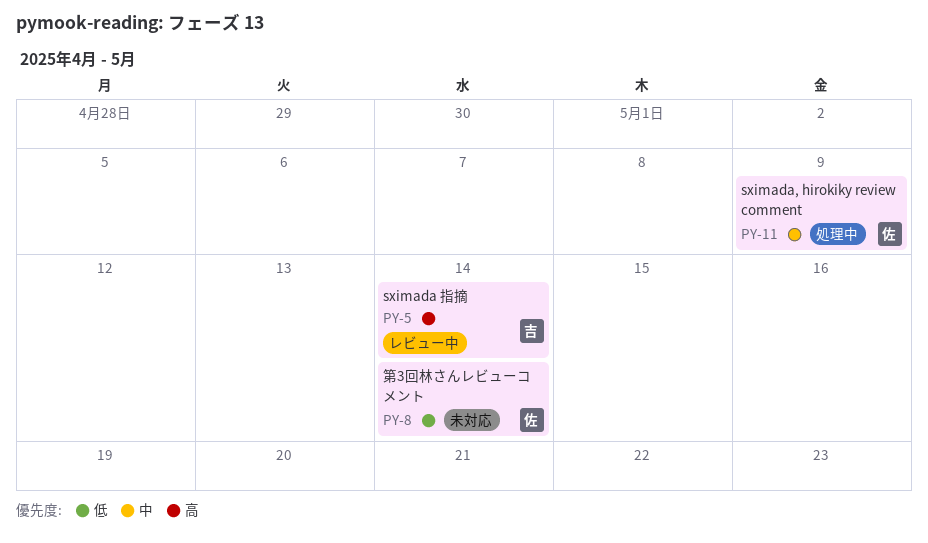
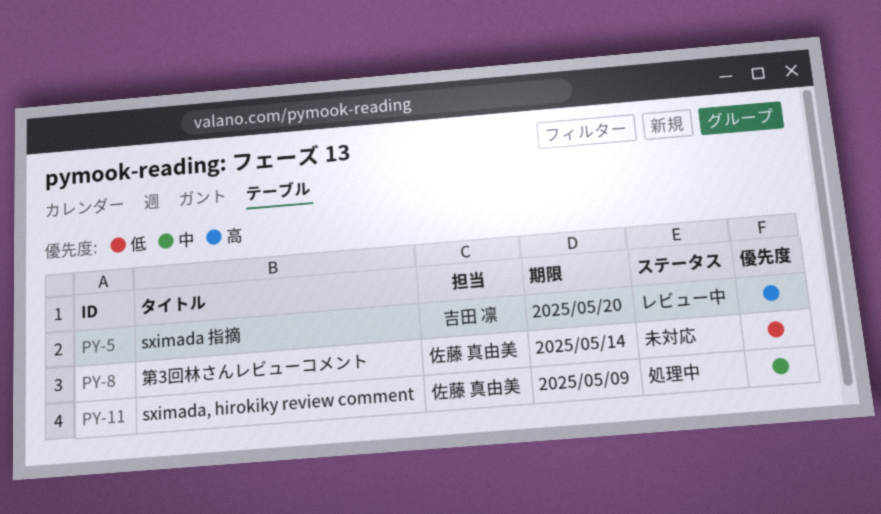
PY-5, due: May 14 -> May 20

